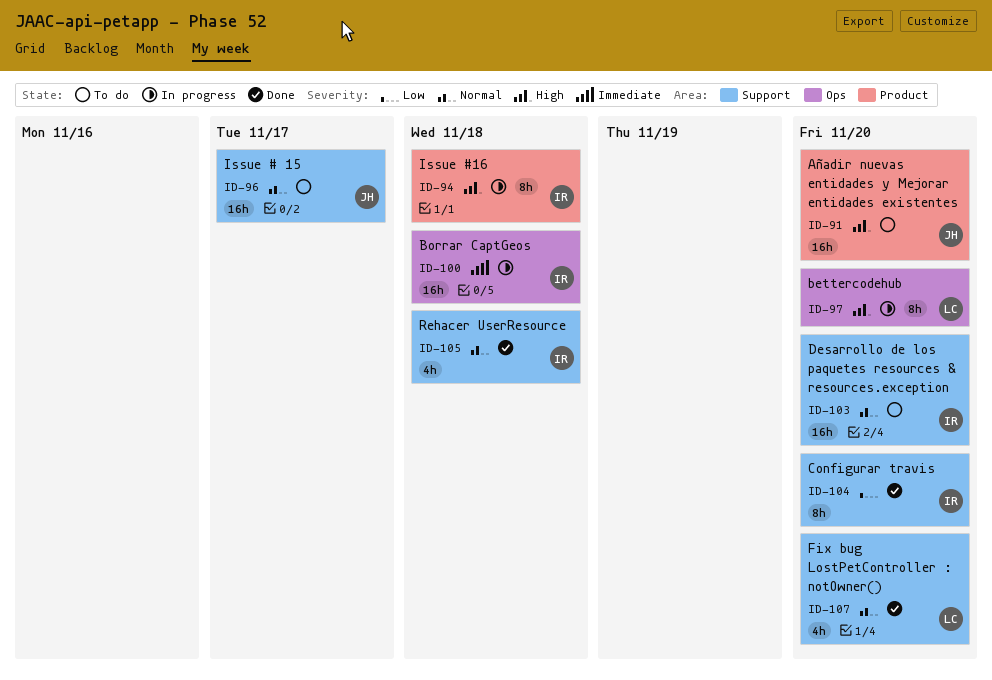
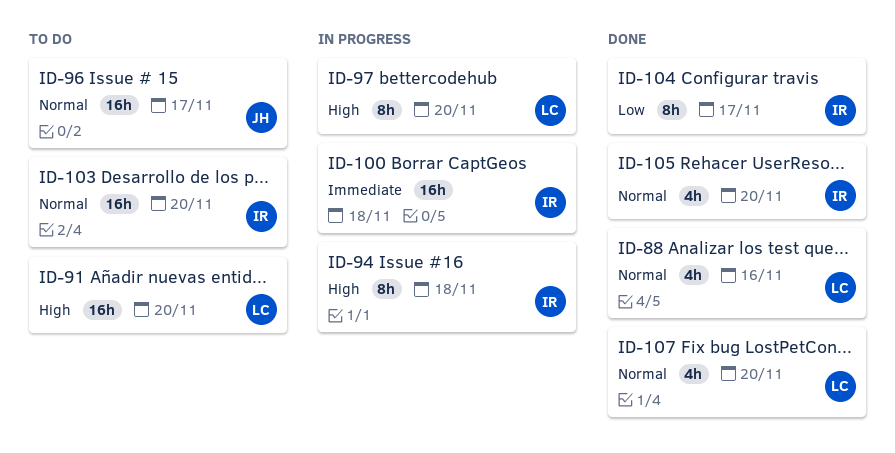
ID-88: none -> present
ID-91, owner: JH -> LC
ID-104, due: Nov 20 -> Nov 17
ID-105, due: Nov 18 -> Nov 20

